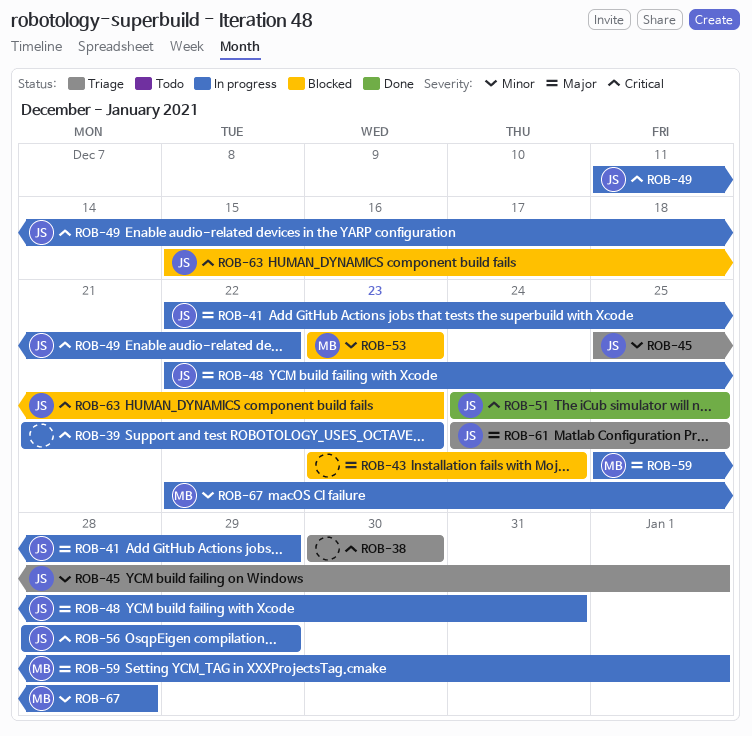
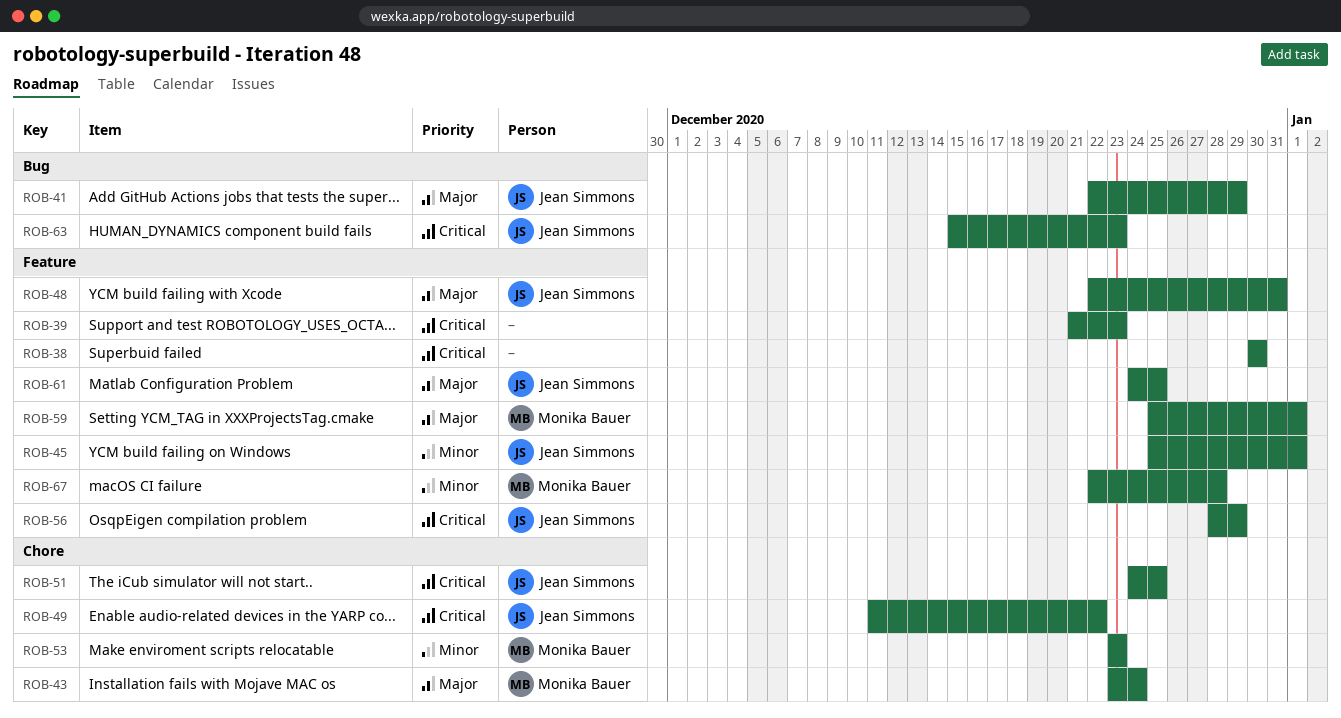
ROB-43, owner: none -> Monika Bauer

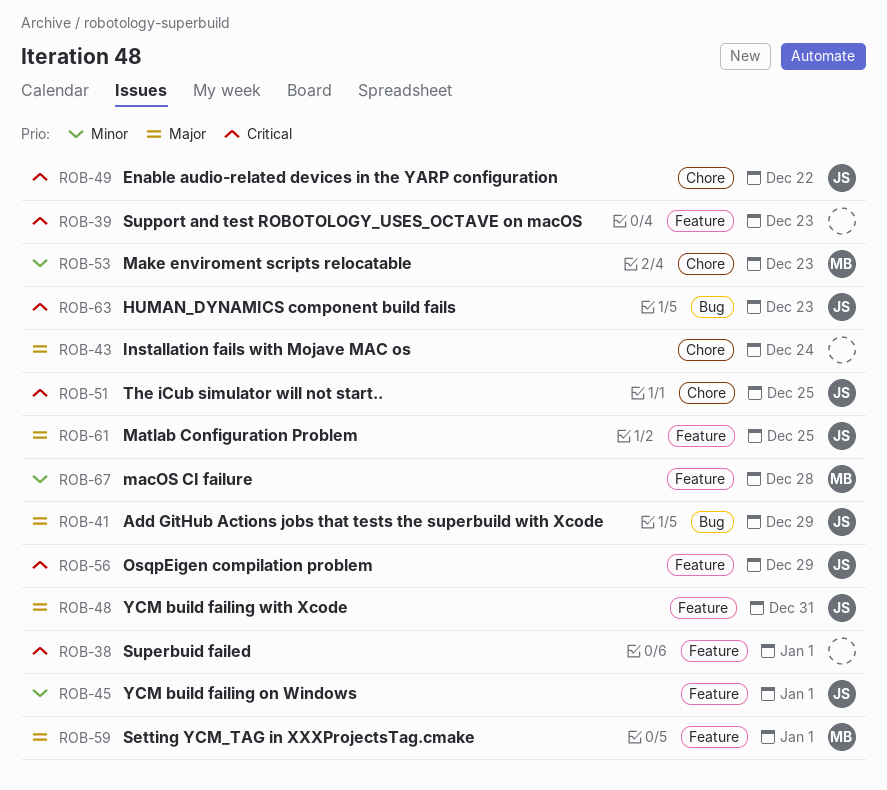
ROB-38, due: Dec 30 -> Jan 1
ROB-43, owner: Monika Bauer -> none

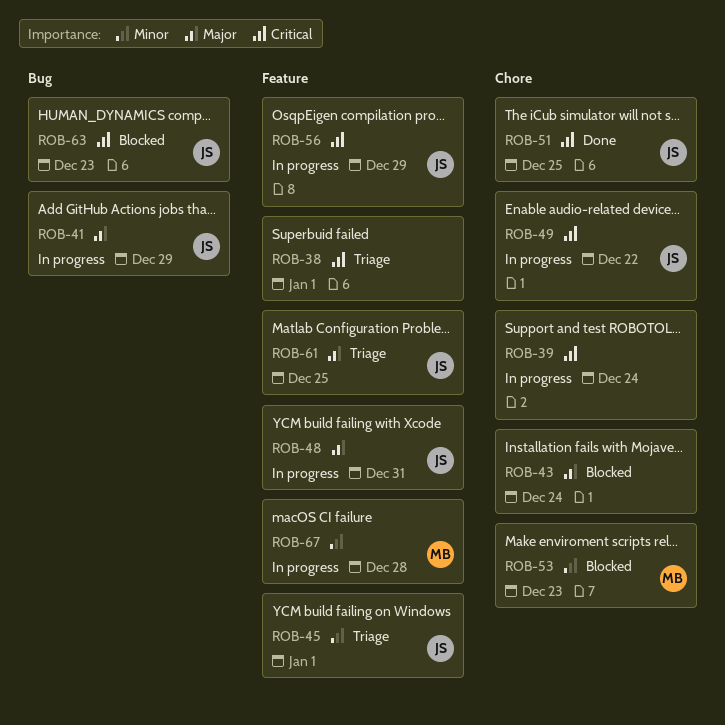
ROB-39, label: Feature -> Chore
ROB-39, due: Dec 23 -> Dec 24
ROB-59: present -> none

